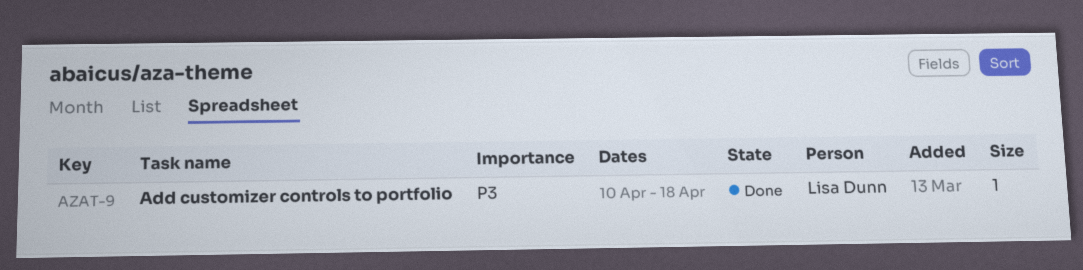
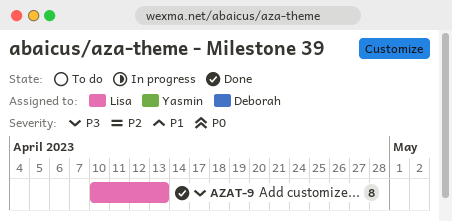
AZAT-9, estimate: 1 -> 8
AZAT-9, due: Apr 18 -> Apr 13

